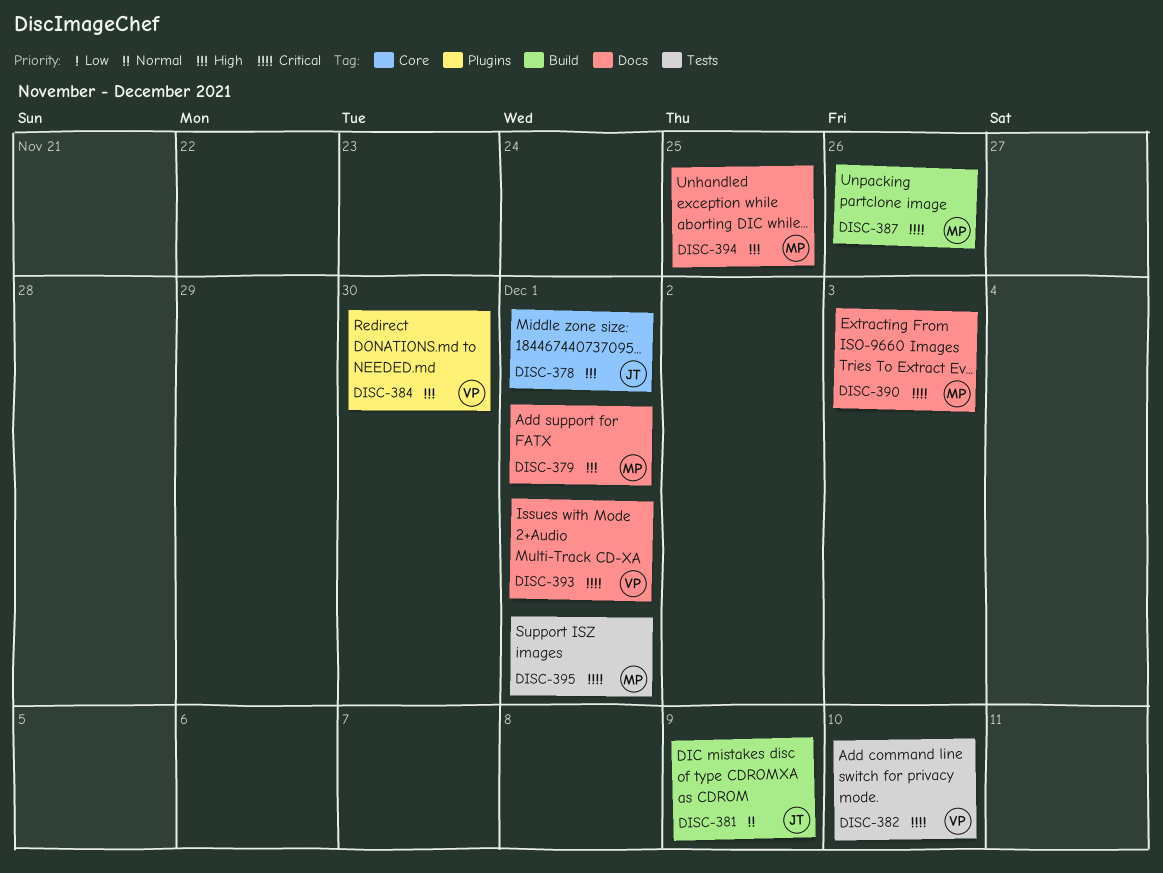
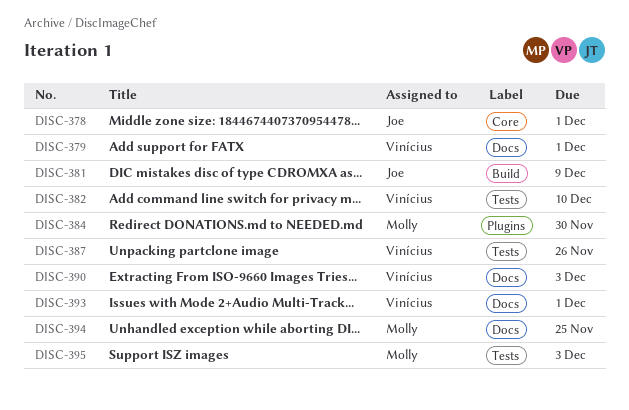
DISC-379, owner: Molly -> Vinícius
DISC-384, owner: Vinícius -> Molly
DISC-387, owner: Molly -> Vinícius
DISC-387, label: Build -> Tests
DISC-390, owner: Molly -> Vinícius
DISC-395, due: Dec 1 -> Dec 3

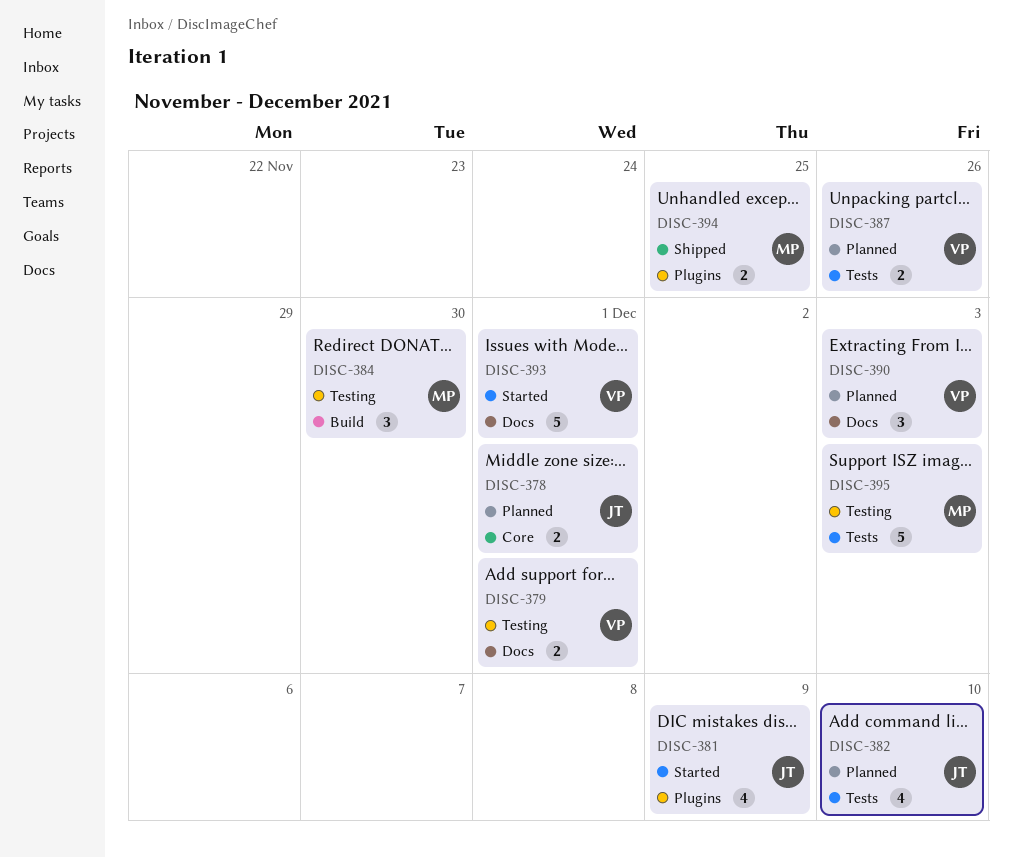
DISC-381, label: Build -> Plugins
DISC-382, owner: Vinícius -> Joe
DISC-384, label: Plugins -> Build
DISC-394, label: Docs -> Plugins

